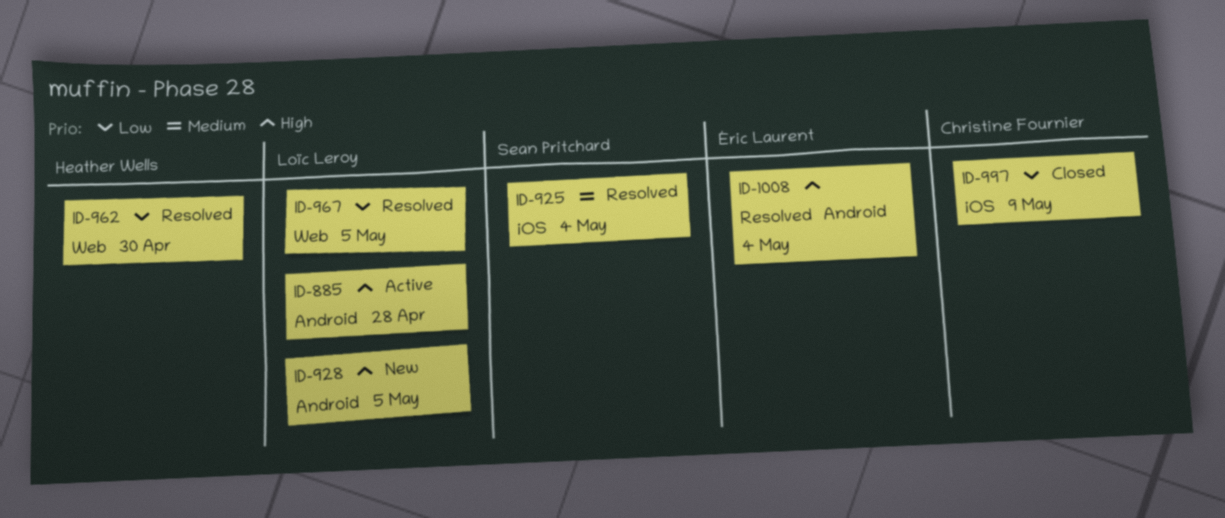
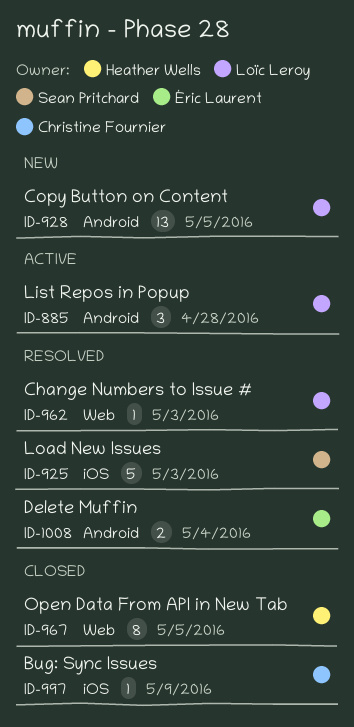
ID-925, due: May 4 -> May 3
ID-962, owner: Heather Wells -> Loïc Leroy
ID-962, due: Apr 30 -> May 3
ID-967, status: Resolved -> Closed
ID-967, owner: Loïc Leroy -> Heather Wells

